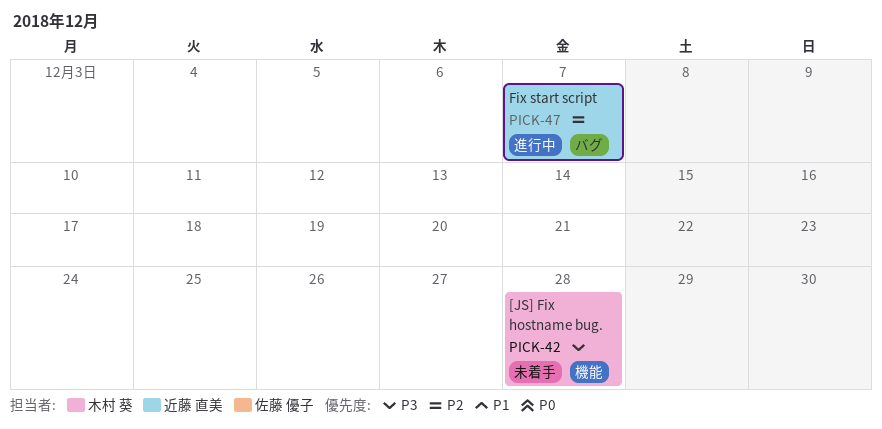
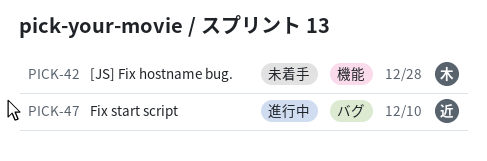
PICK-47, due: Dec 7 -> Dec 10

